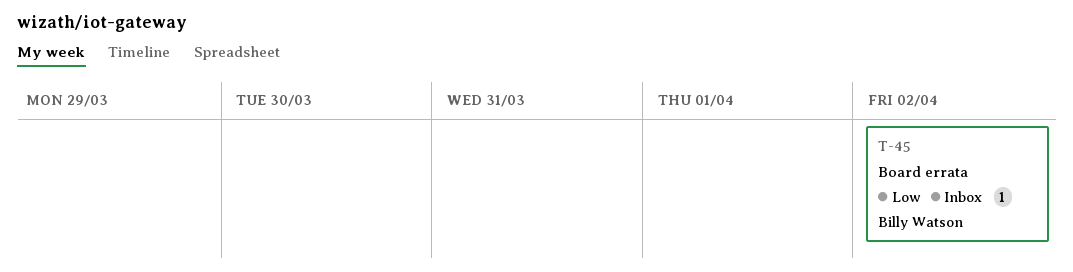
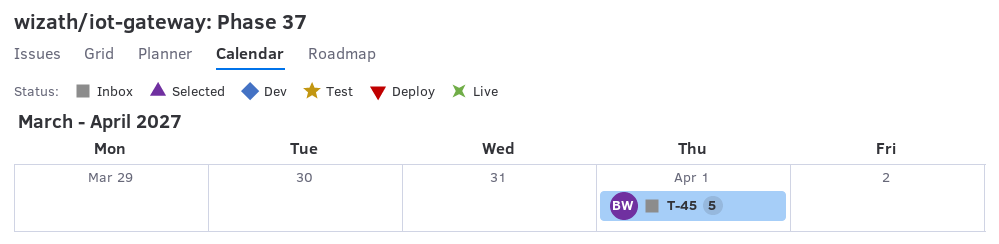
T-45, estimate: 1 -> 5
T-45, due: Apr 2 -> Apr 1

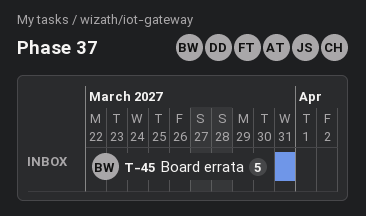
T-45, start: Apr 1 -> Mar 31
T-45, due: Apr 1 -> Mar 31

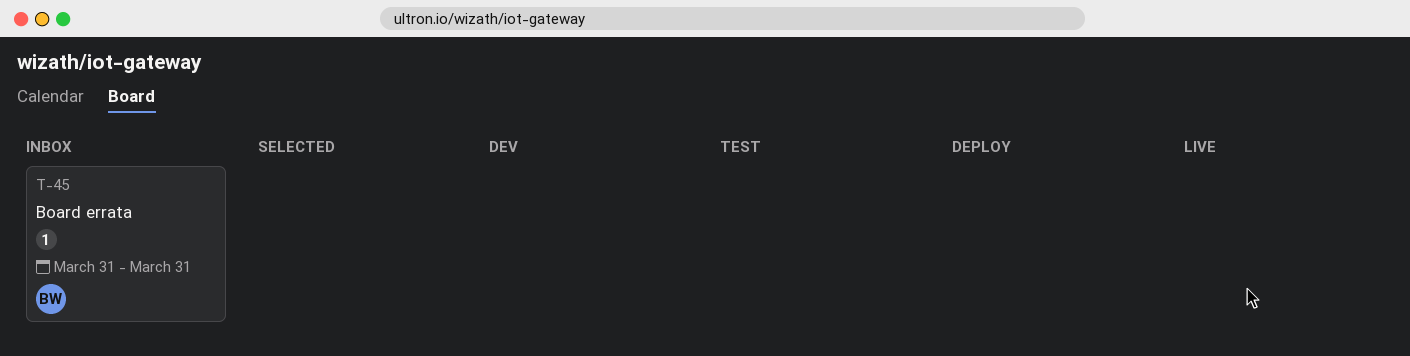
T-45, estimate: 5 -> 1

